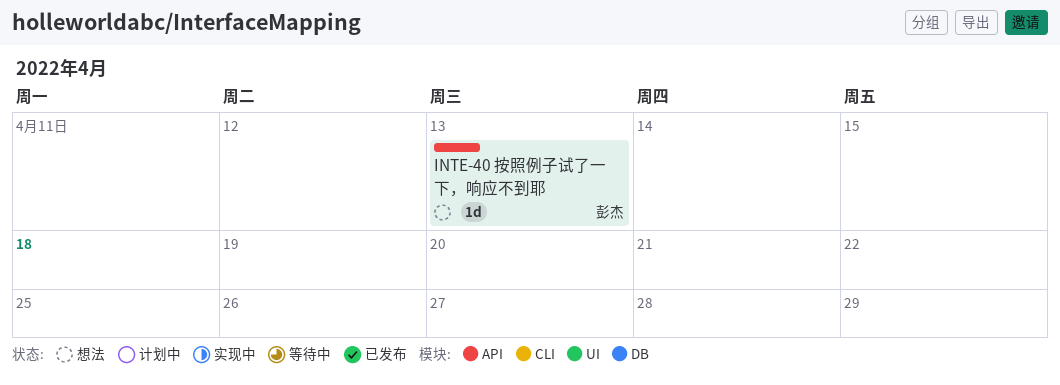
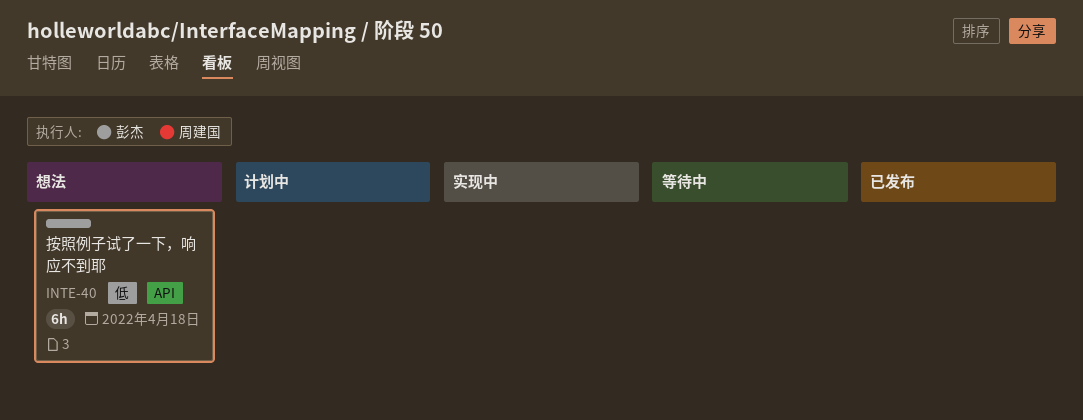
INTE-40, estimate: 1d -> 6h
INTE-40, due: Apr 13 -> Apr 18

